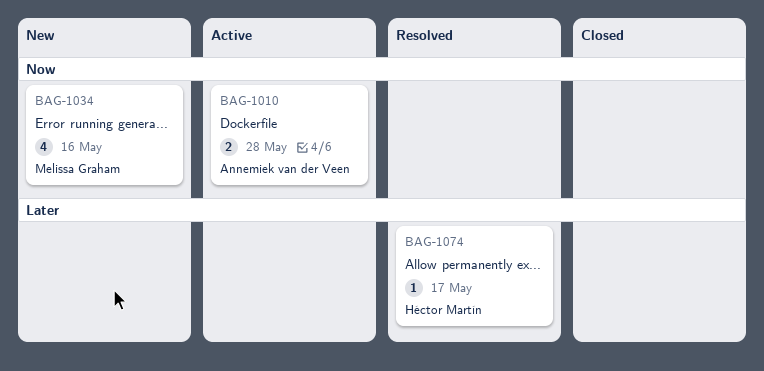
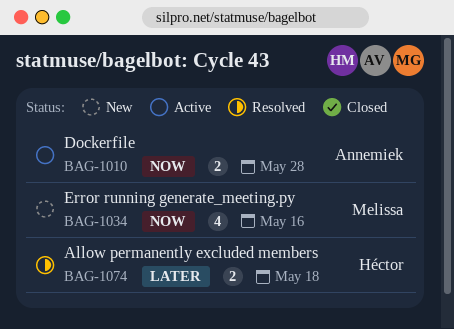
BAG-1074, estimate: 1 -> 2
BAG-1074, due: May 17 -> May 18

